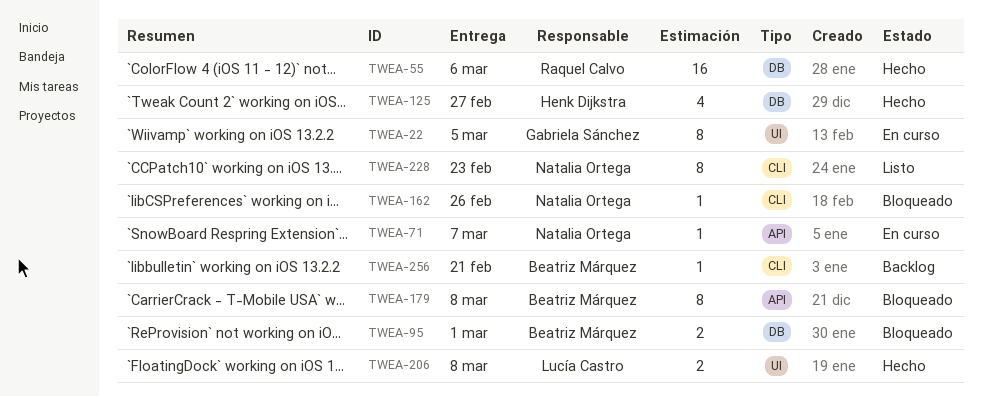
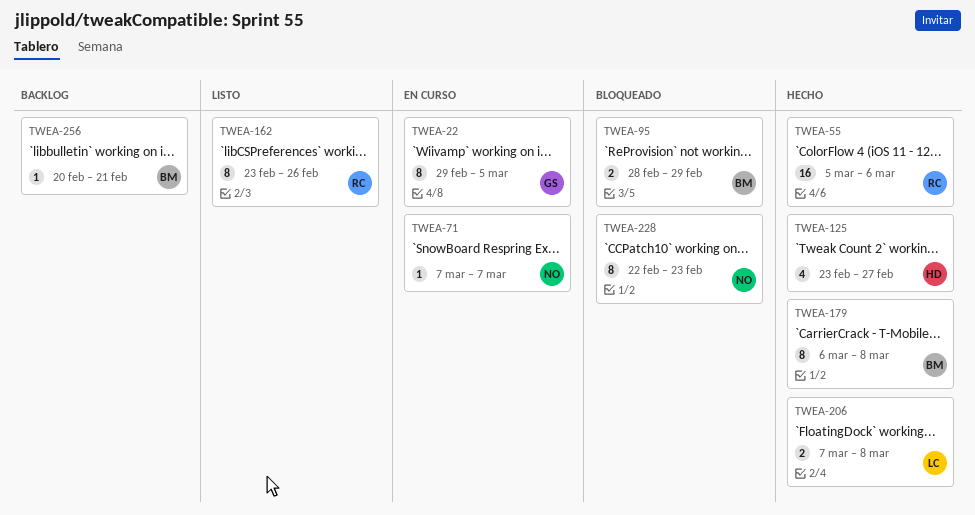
TWEA-95, due: Mar 1 -> Feb 29
TWEA-162, status: Bloqueado -> Listo
TWEA-162, owner: Natalia Ortega -> Raquel Calvo
TWEA-162, estimate: 1 -> 8
TWEA-179, status: Bloqueado -> Hecho
TWEA-228, status: Listo -> Bloqueado

